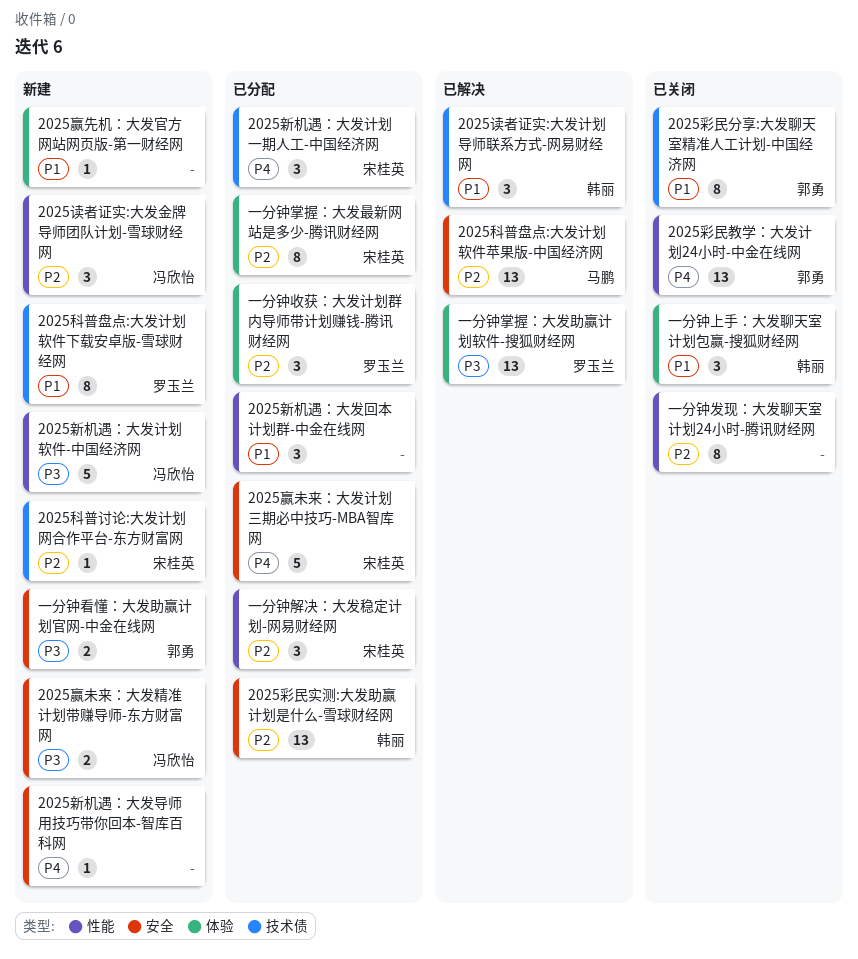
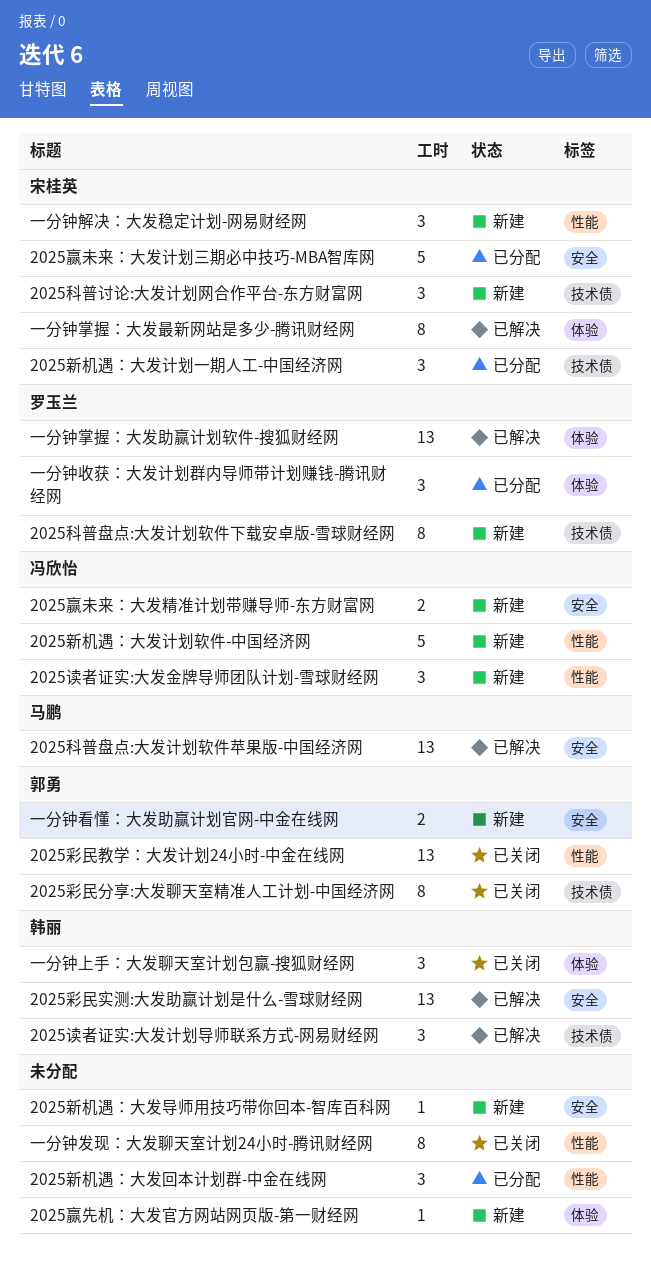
2025彩民实测:大发助赢计划是什么-雪球财经网, status: 已分配 -> 已解决
2025科普讨论:大发计划网合作平台-东方财富网, estimate: 1 -> 3
一分钟掌握：大发最新网站是多少-腾讯财经网, status: 已分配 -> 已解决
一分钟解决：大发稳定计划-网易财经网, status: 已分配 -> 新建

